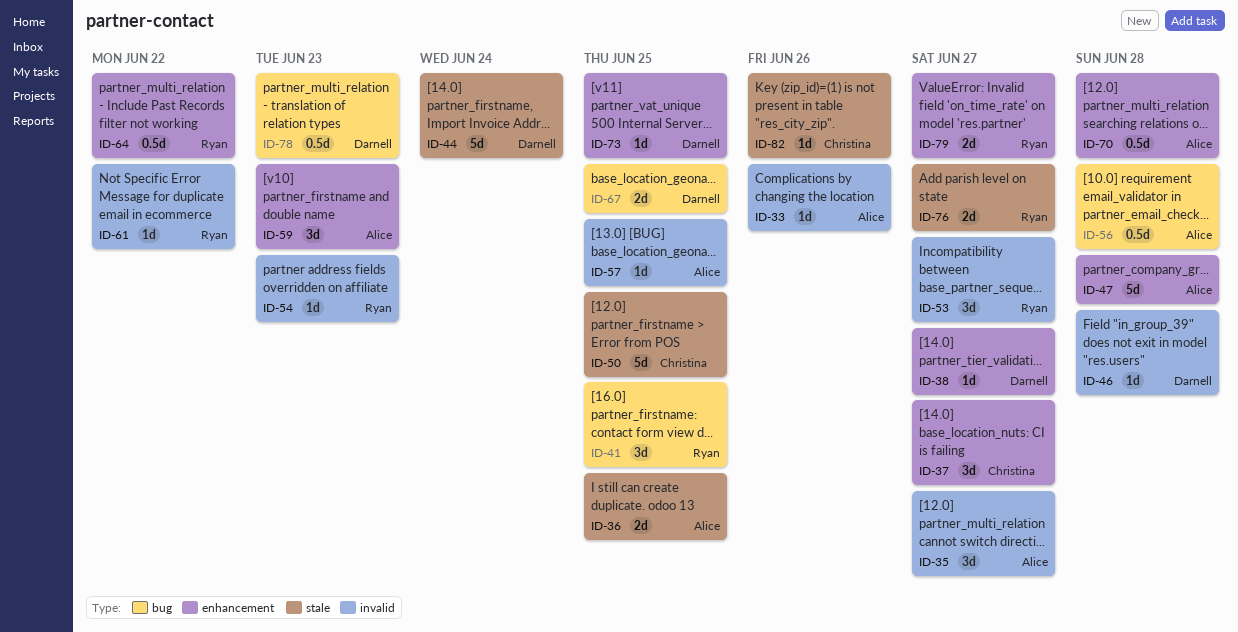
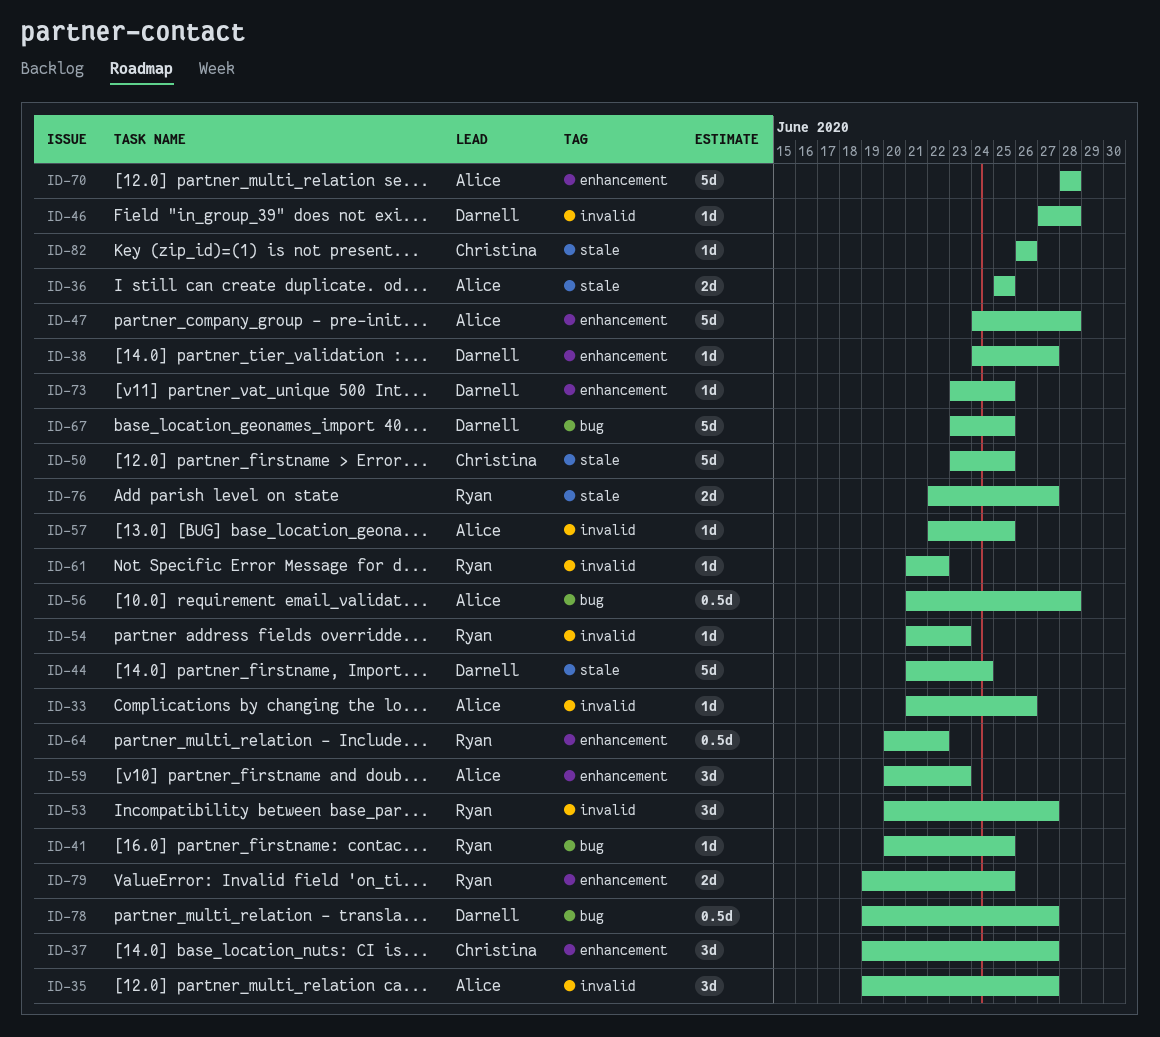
ID-41, estimate: 3d -> 1d
ID-67, estimate: 2d -> 5d
ID-70, estimate: 0.5d -> 5d
ID-78, due: Jun 23 -> Jun 27
ID-79, due: Jun 27 -> Jun 25

